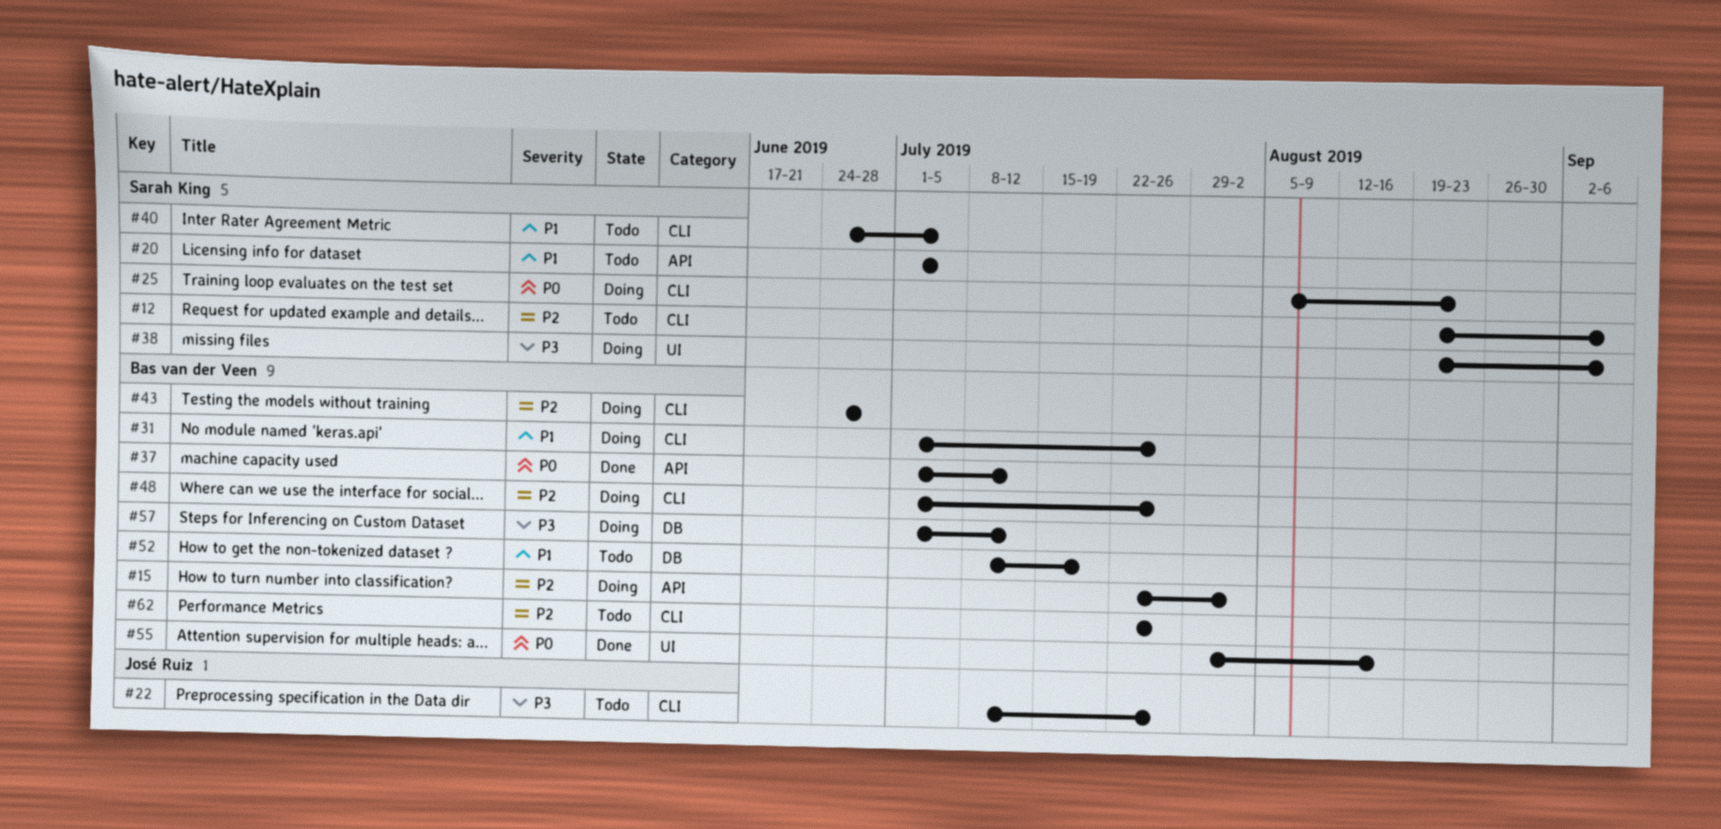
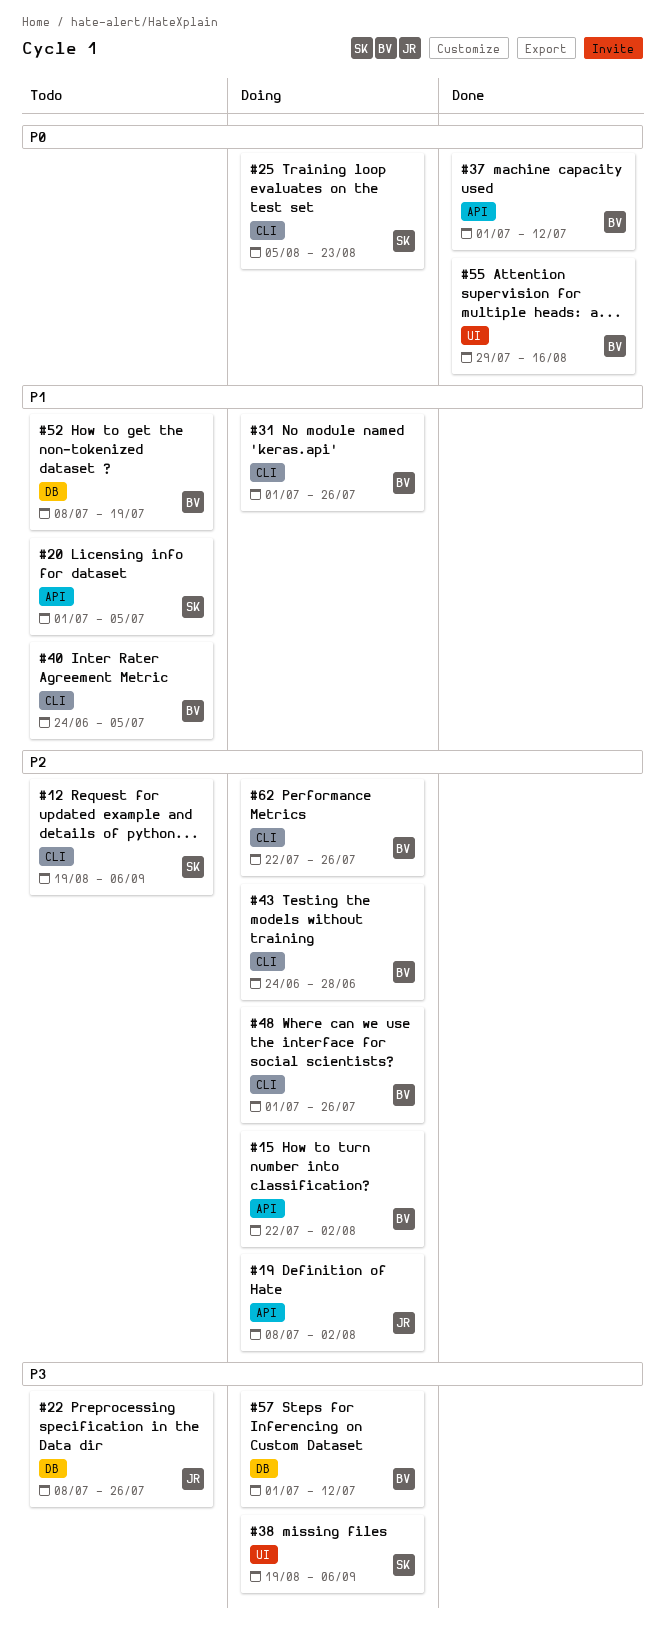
#19: none -> present
#22, label: CLI -> DB
#40, owner: Sarah King -> Bas van der Veen
#62, status: Todo -> Doing

